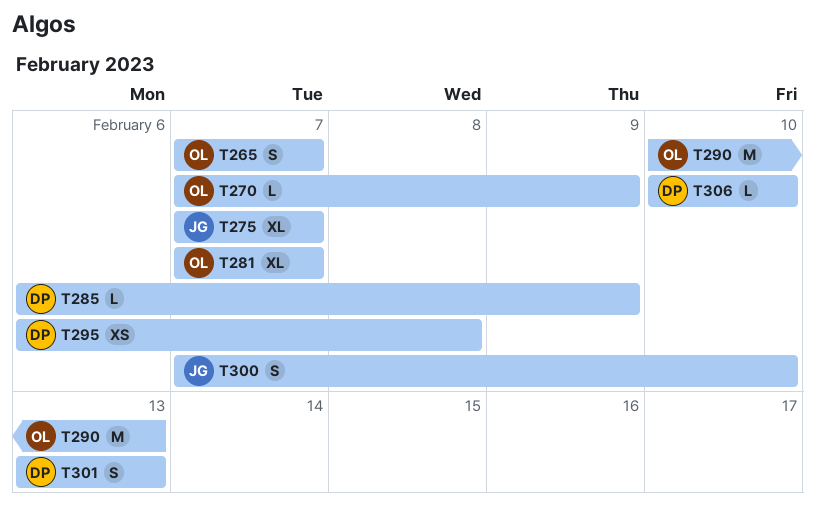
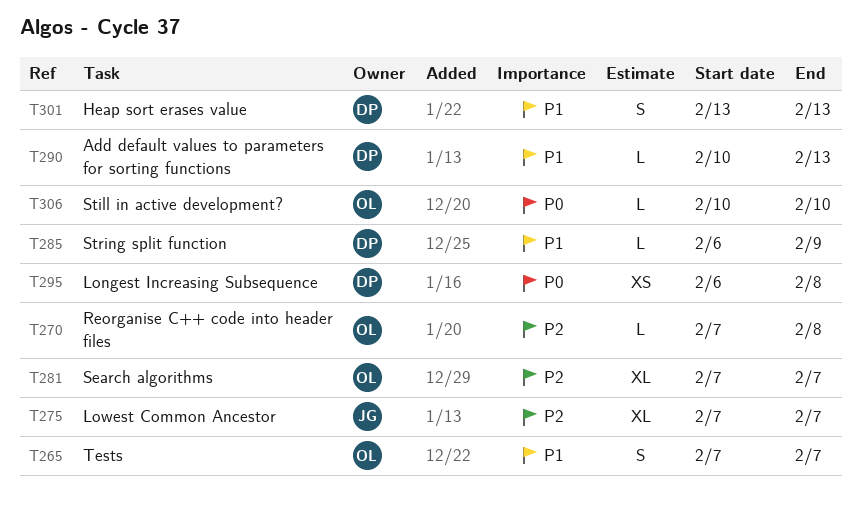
T270, due: Feb 9 -> Feb 8
T290, owner: OL -> DP
T290, estimate: M -> L
T300: present -> none
T306, owner: DP -> OL

